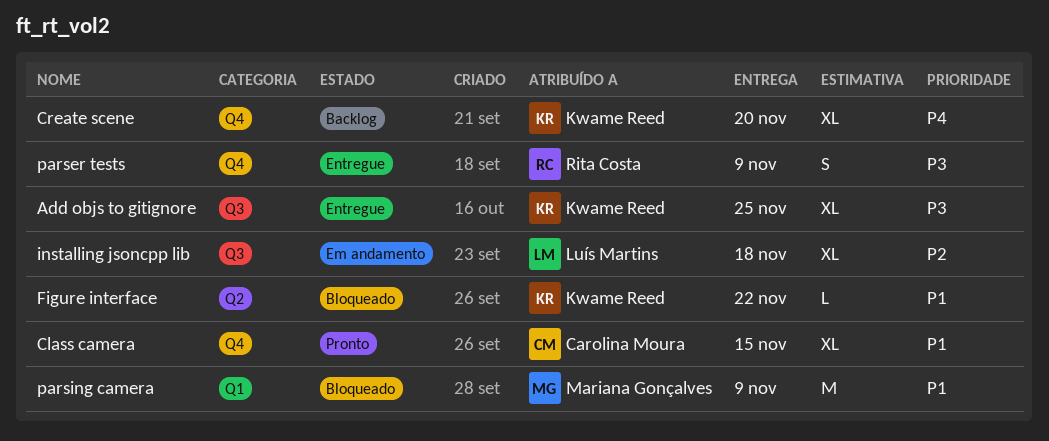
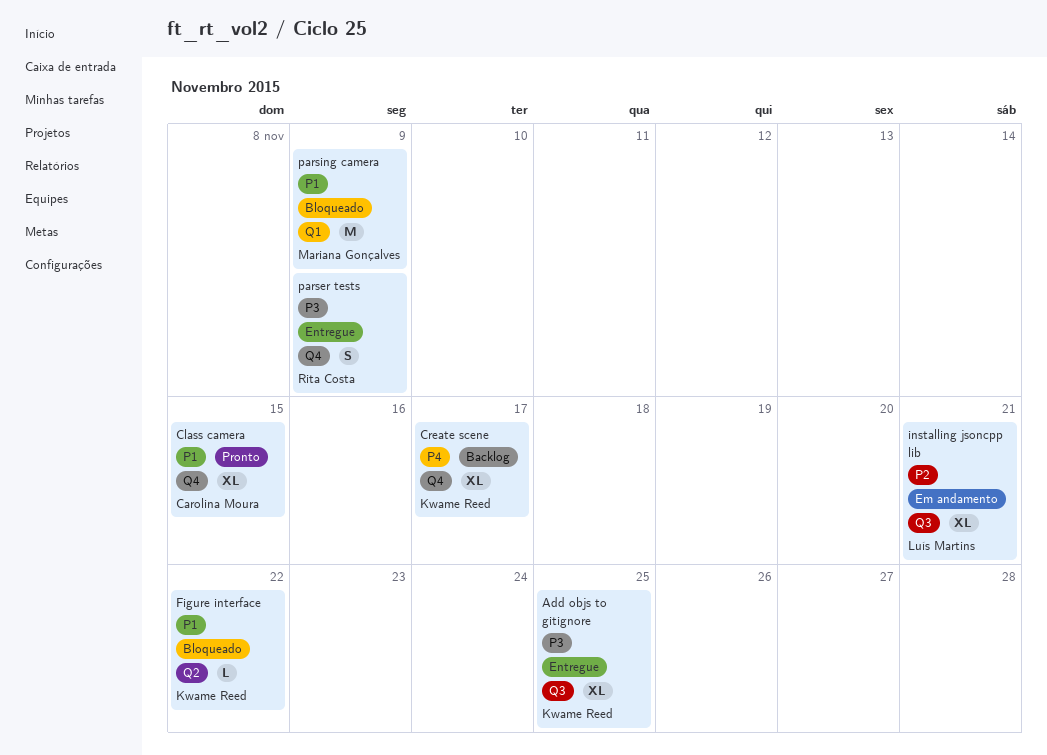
Create scene, due: Nov 20 -> Nov 17
installing jsoncpp lib, due: Nov 18 -> Nov 21

